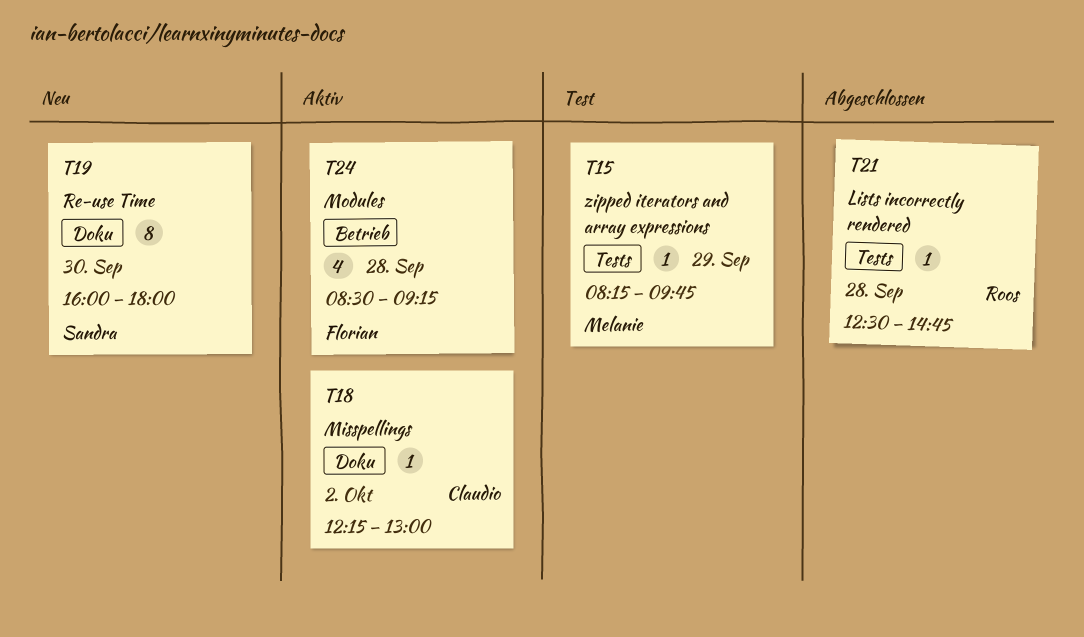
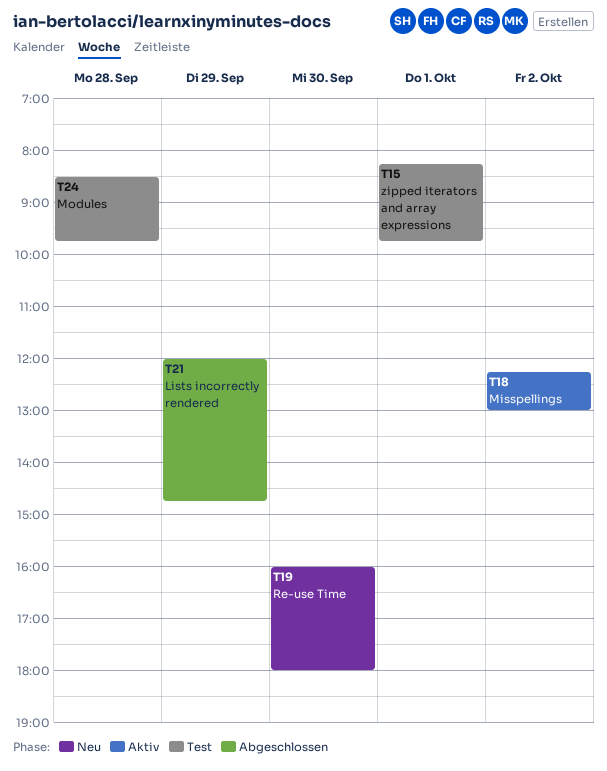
T15, day: Sep 29 -> Oct 1
T21, day: Sep 28 -> Sep 29
T21, begins: 12:30 -> 12:00
T24, status: Aktiv -> Test
T24, ends: 09:15 -> 09:45

